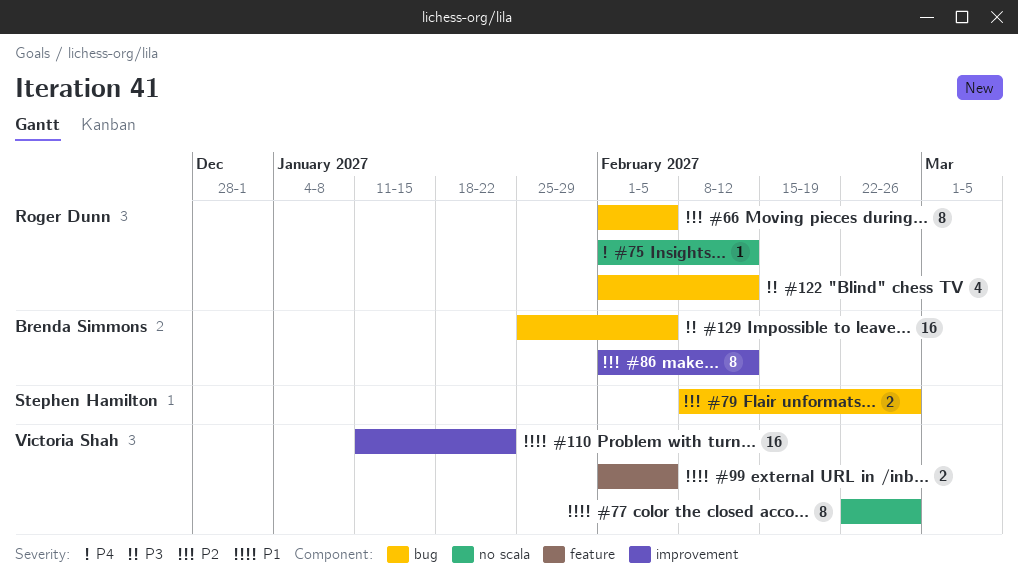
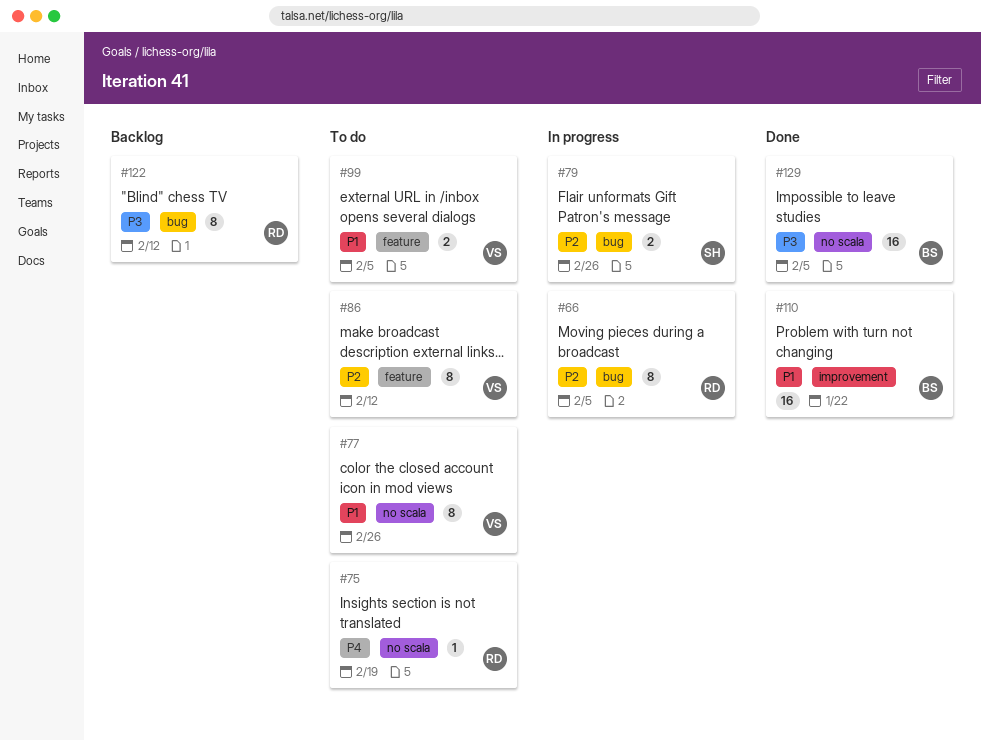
#75, due: Feb 12 -> Feb 19
#86, owner: Brenda Simmons -> Victoria Shah
#86, label: improvement -> feature
#110, owner: Victoria Shah -> Brenda Simmons
#122, estimate: 4 -> 8
#129, label: bug -> no scala

